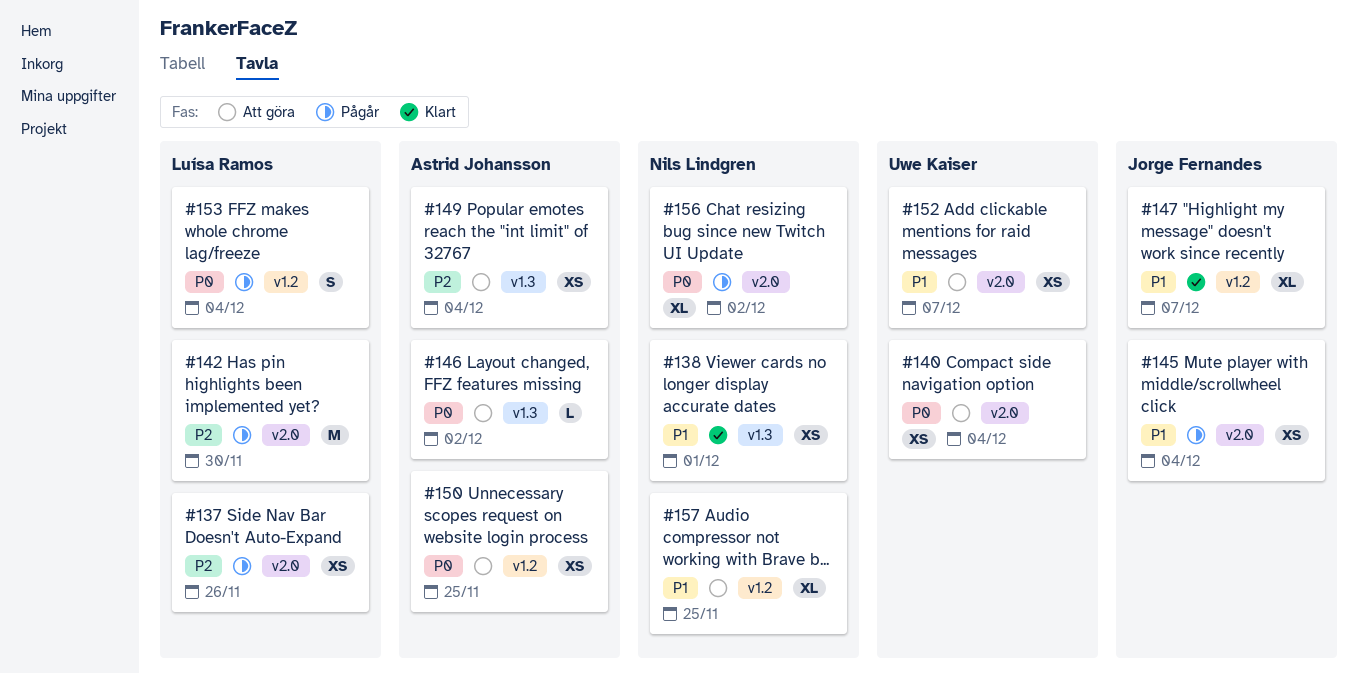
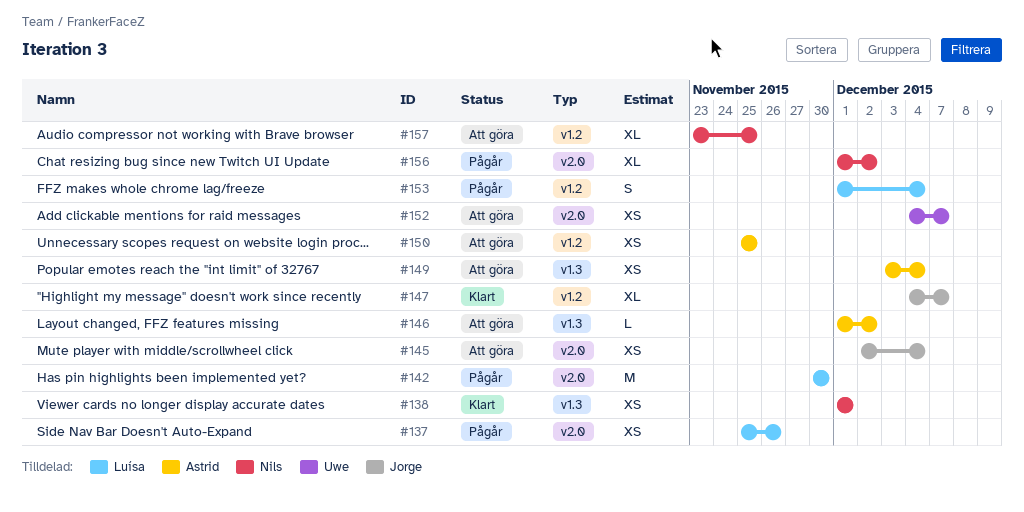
#140: present -> none
#145, status: Pågår -> Att göra

